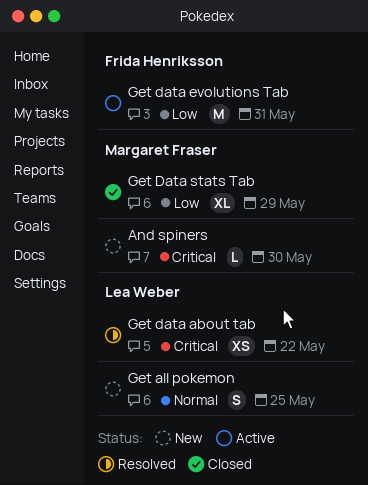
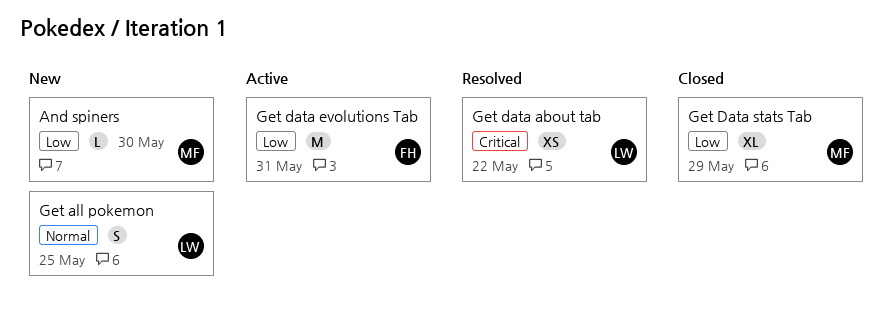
And spiners, priority: Critical -> Low

